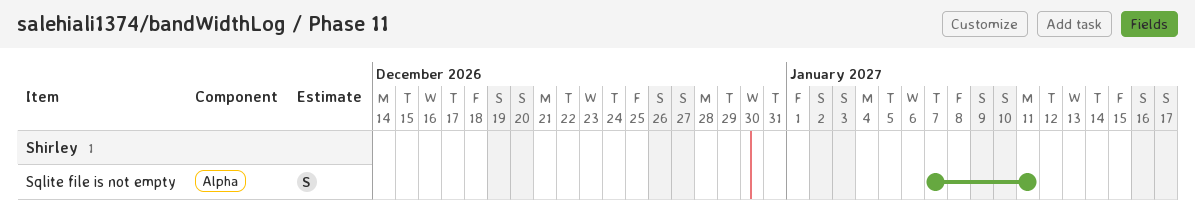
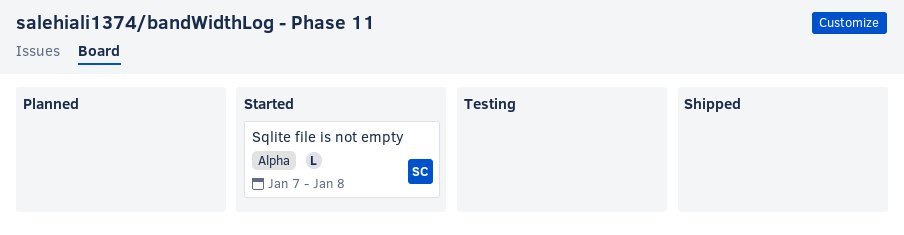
Sqlite file is not empty, estimate: S -> L
Sqlite file is not empty, due: Jan 11 -> Jan 8

